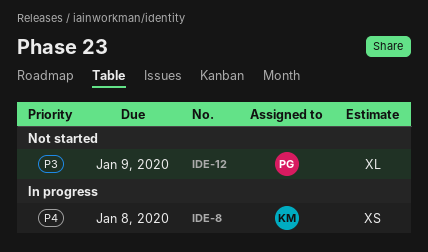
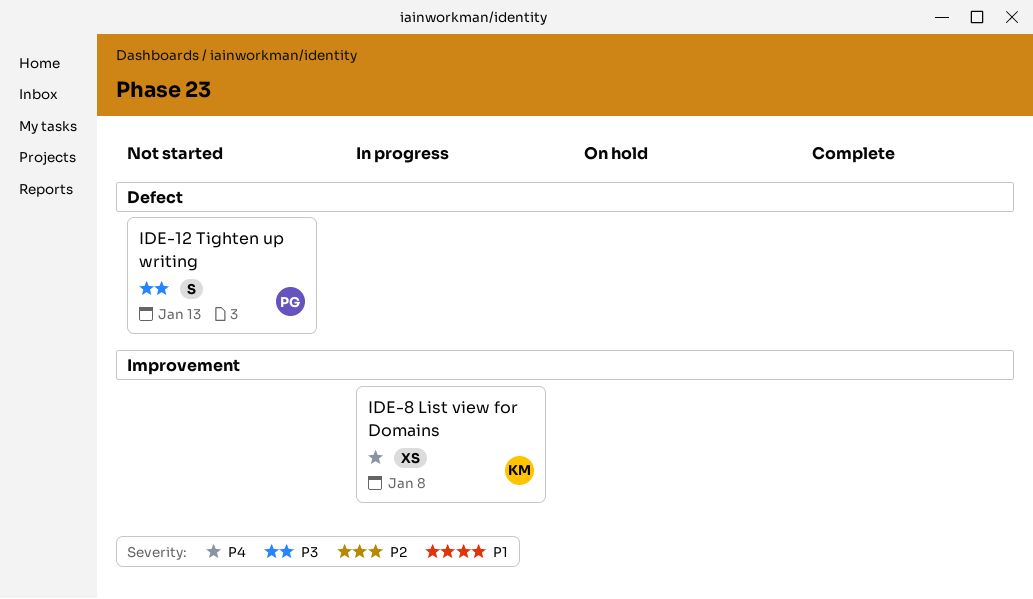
IDE-12, estimate: XL -> S
IDE-12, due: Jan 9 -> Jan 13

